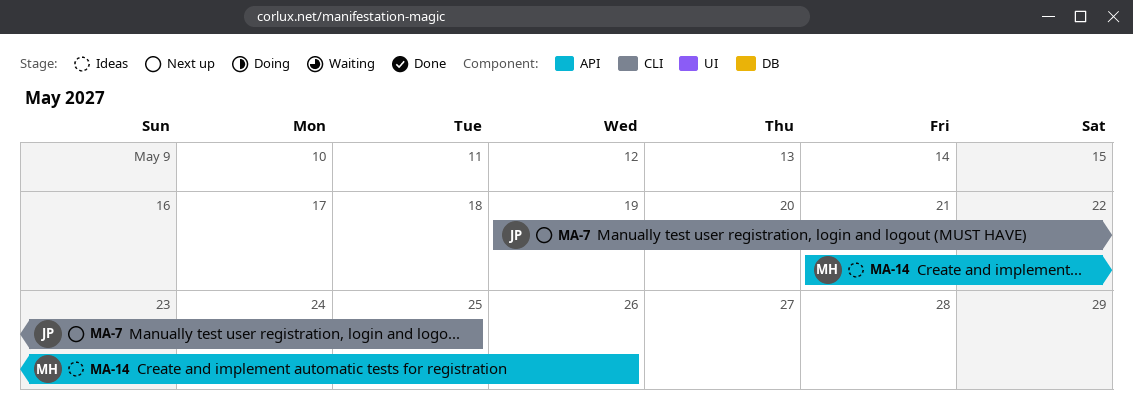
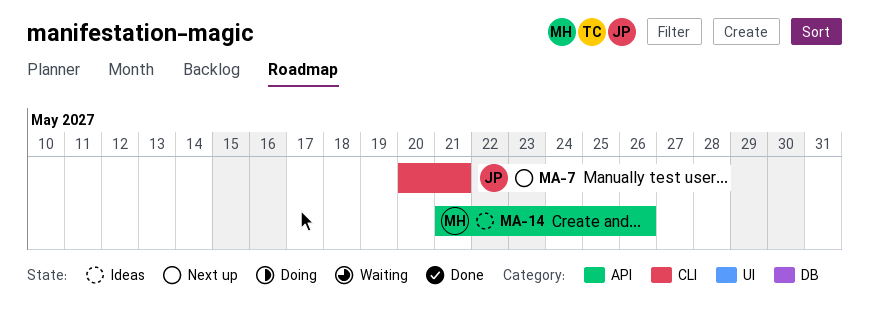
MA-7, start: May 19 -> May 20
MA-7, due: May 25 -> May 21

